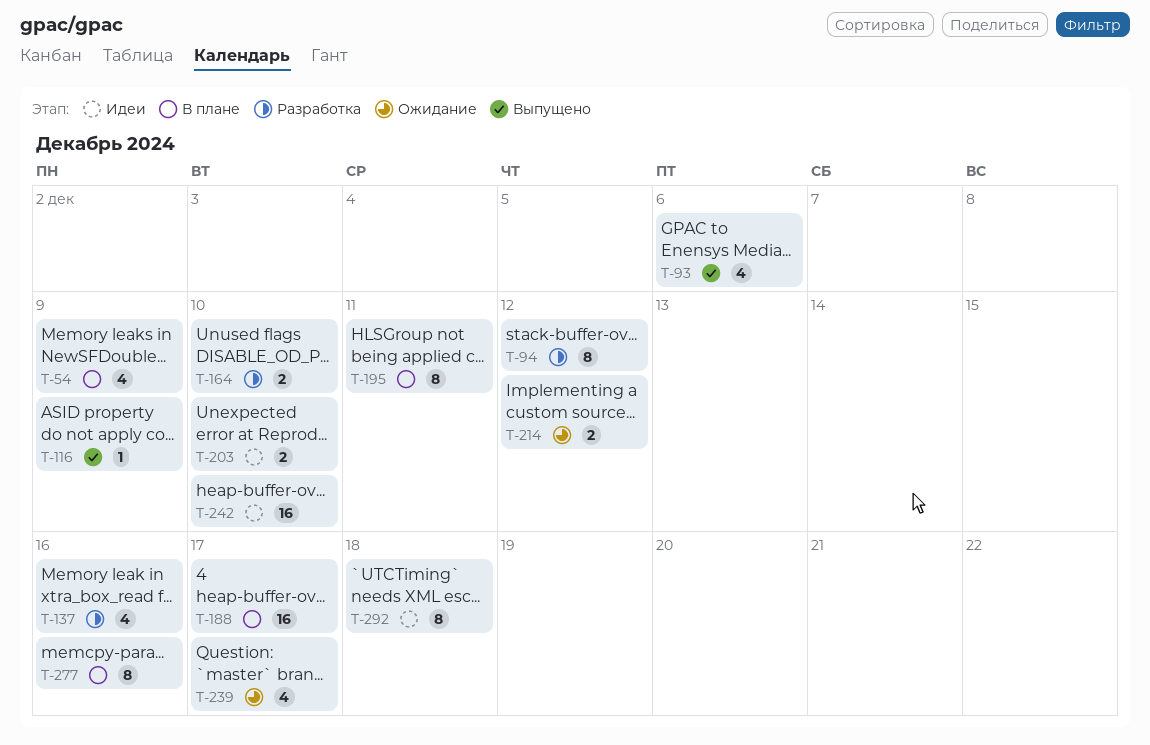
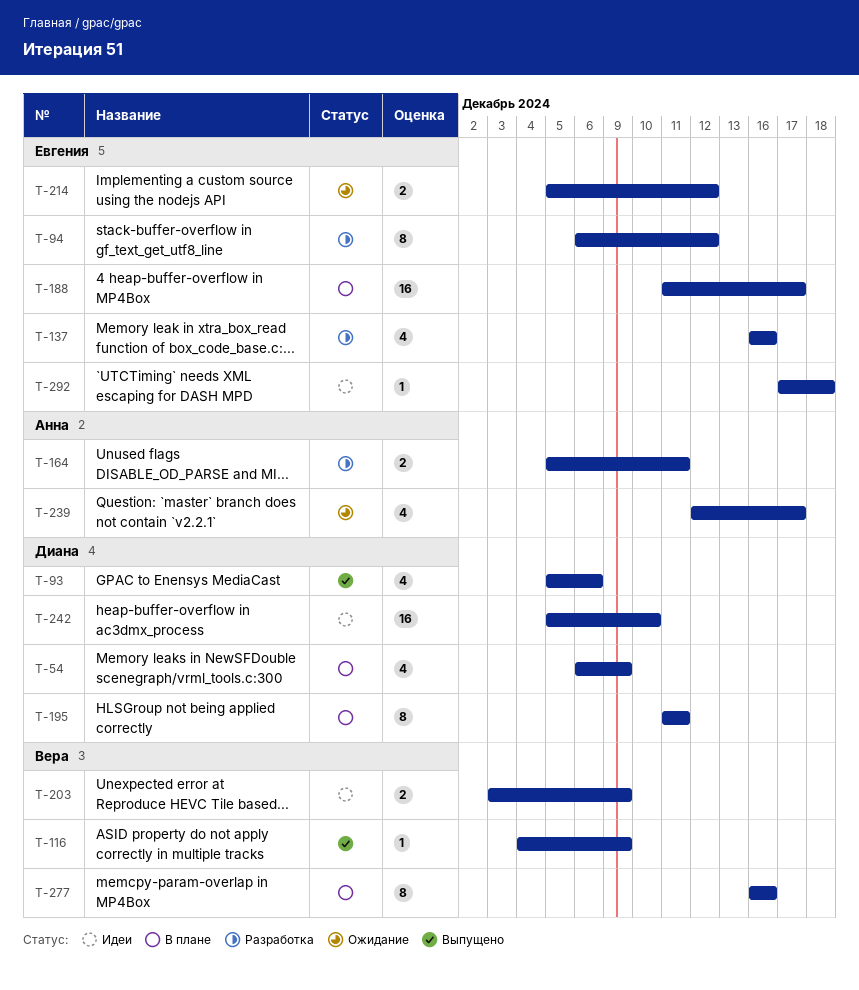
T-164, due: Dec 10 -> Dec 11
T-203, due: Dec 10 -> Dec 9
T-292, estimate: 8 -> 1

